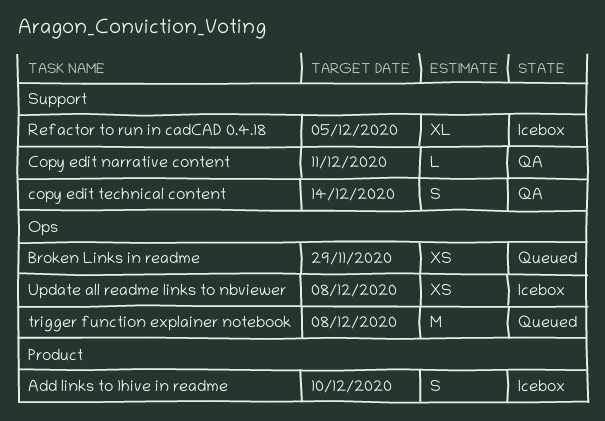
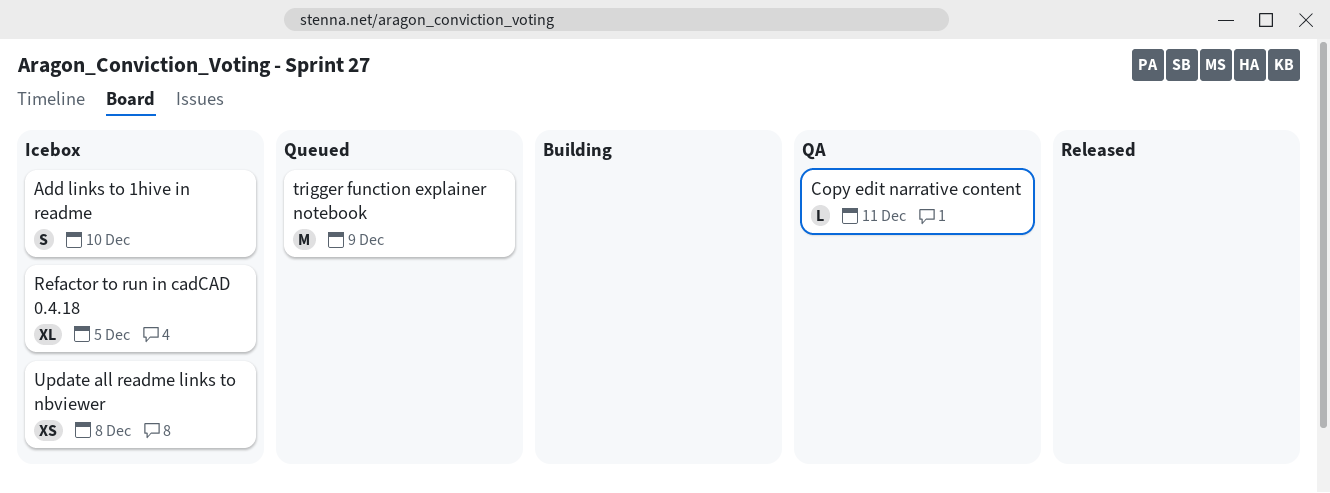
Broken Links in readme: present -> none
copy edit technical content: present -> none
trigger function explainer notebook, due: Dec 8 -> Dec 9

